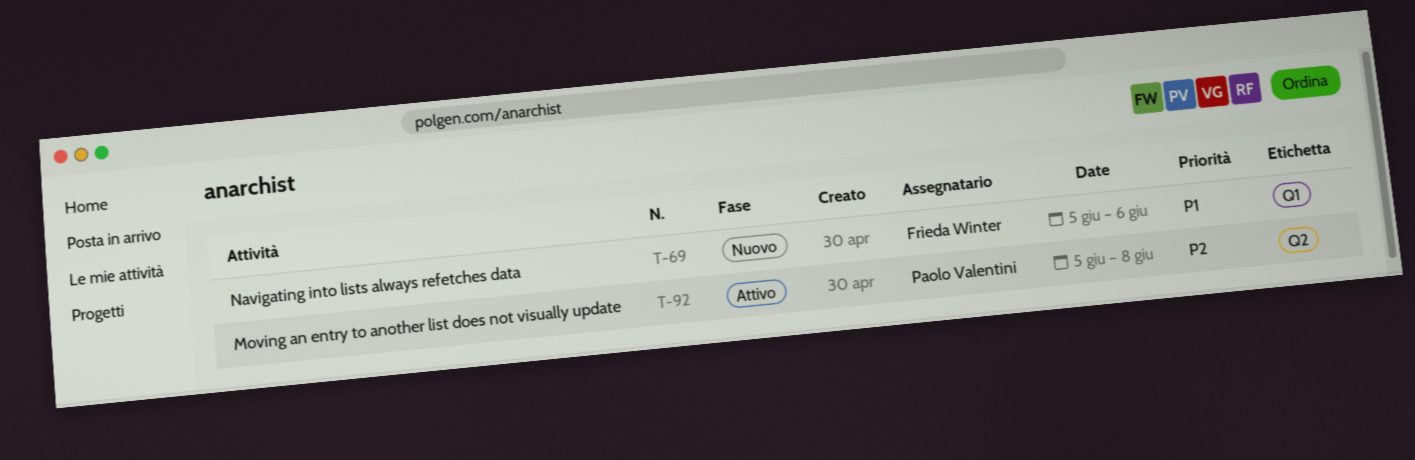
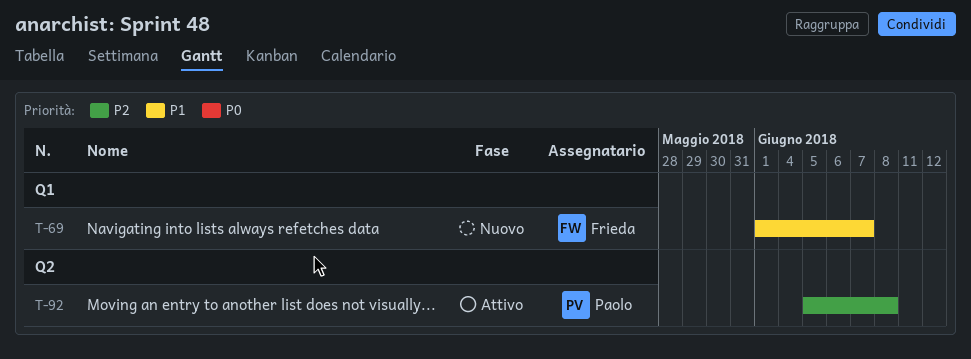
T-69, start: Jun 5 -> Jun 1
T-69, due: Jun 6 -> Jun 7

